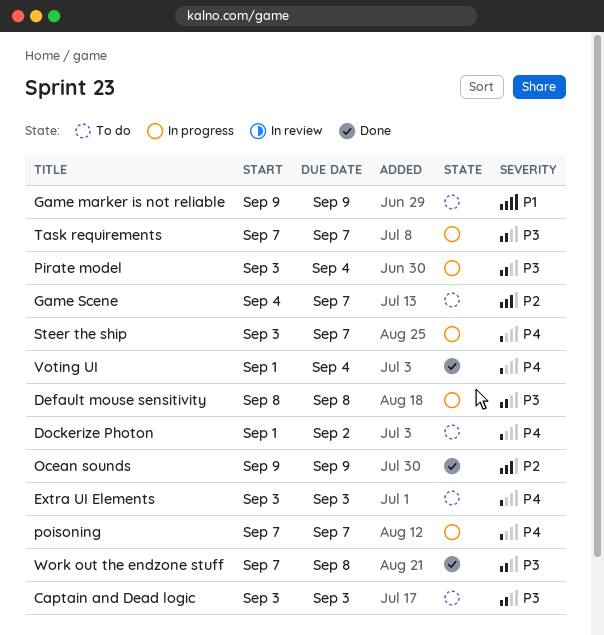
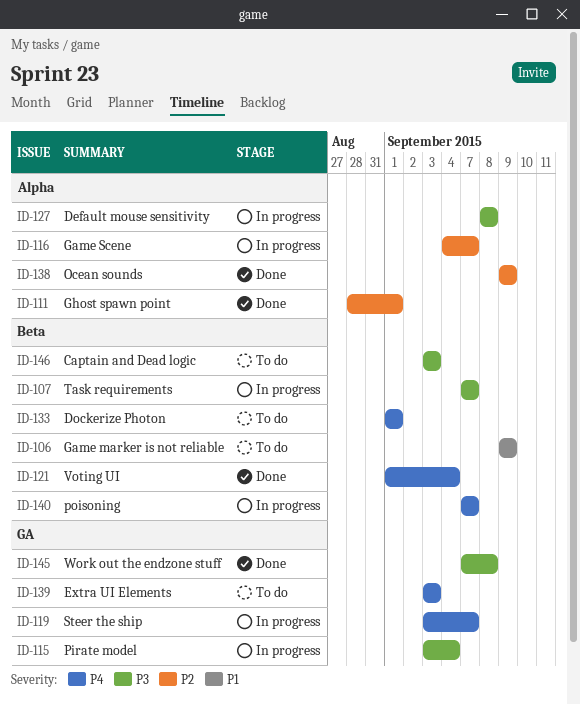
Dockerize Photon, due: Sep 2 -> Sep 1
Game Scene, status: To do -> In progress
Ghost spawn point: none -> present

